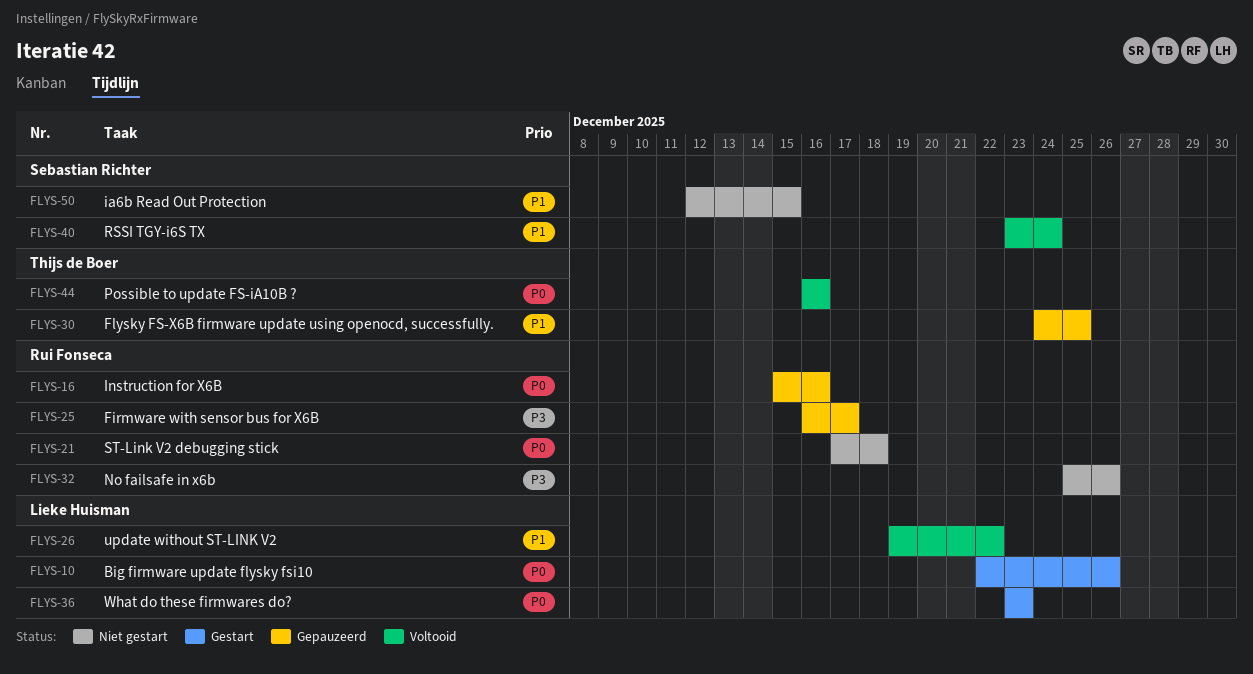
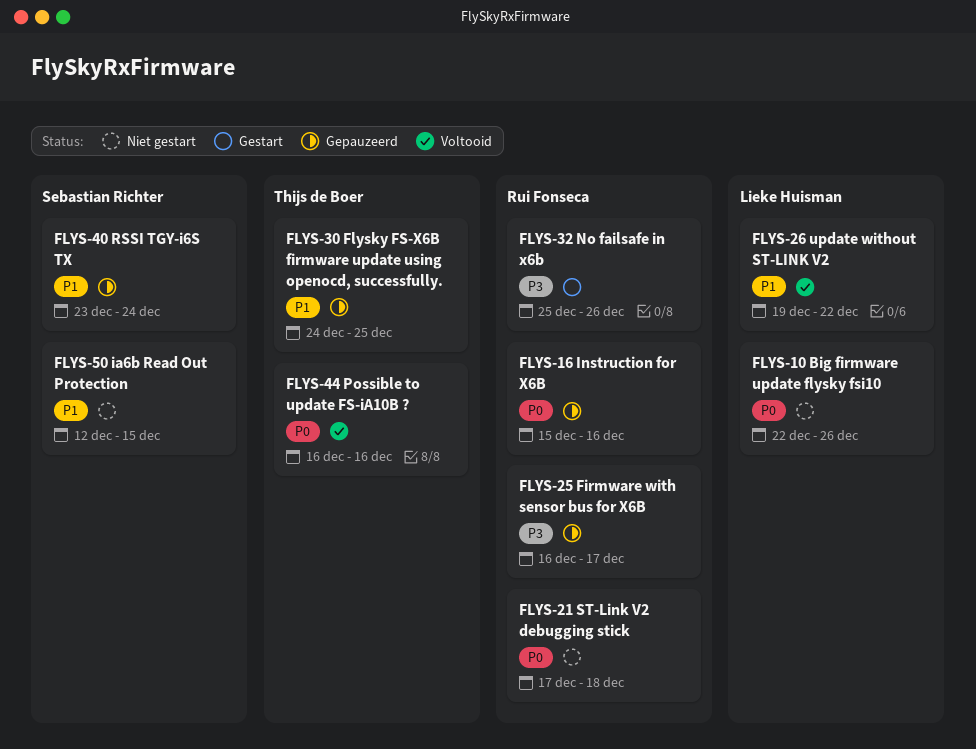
FLYS-10, status: Gestart -> Niet gestart
FLYS-32, status: Niet gestart -> Gestart
FLYS-36: present -> none
FLYS-40, status: Voltooid -> Gepauzeerd

